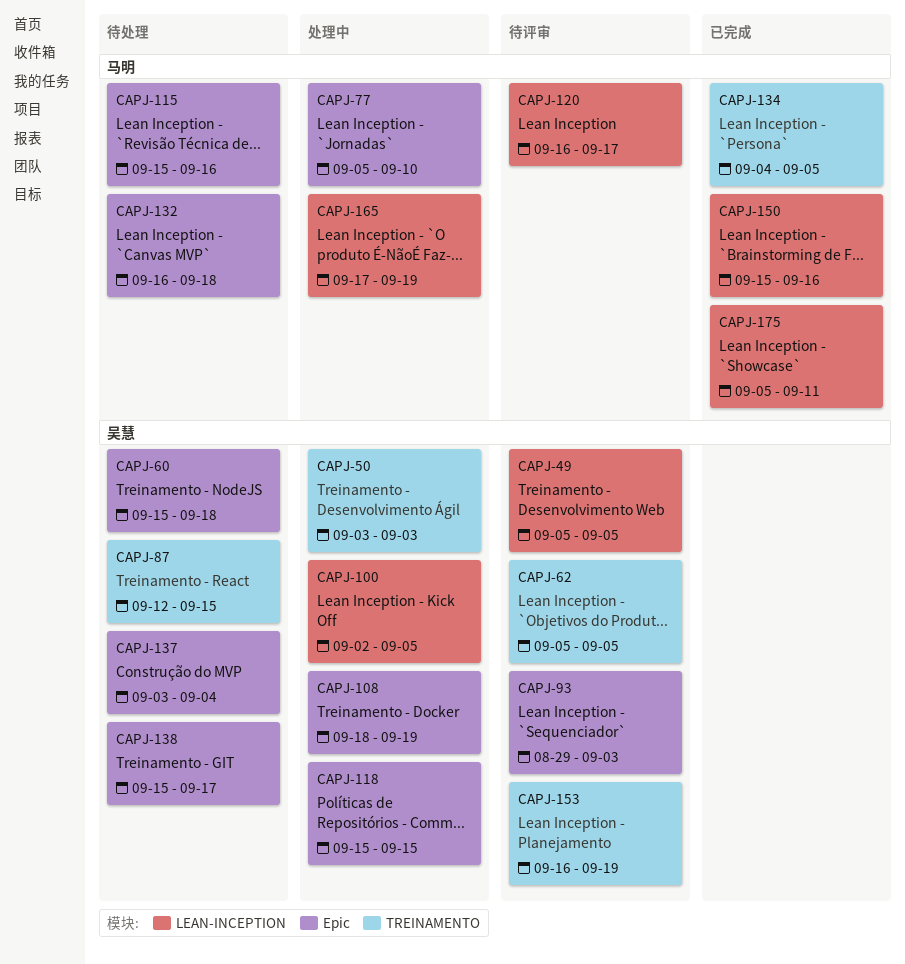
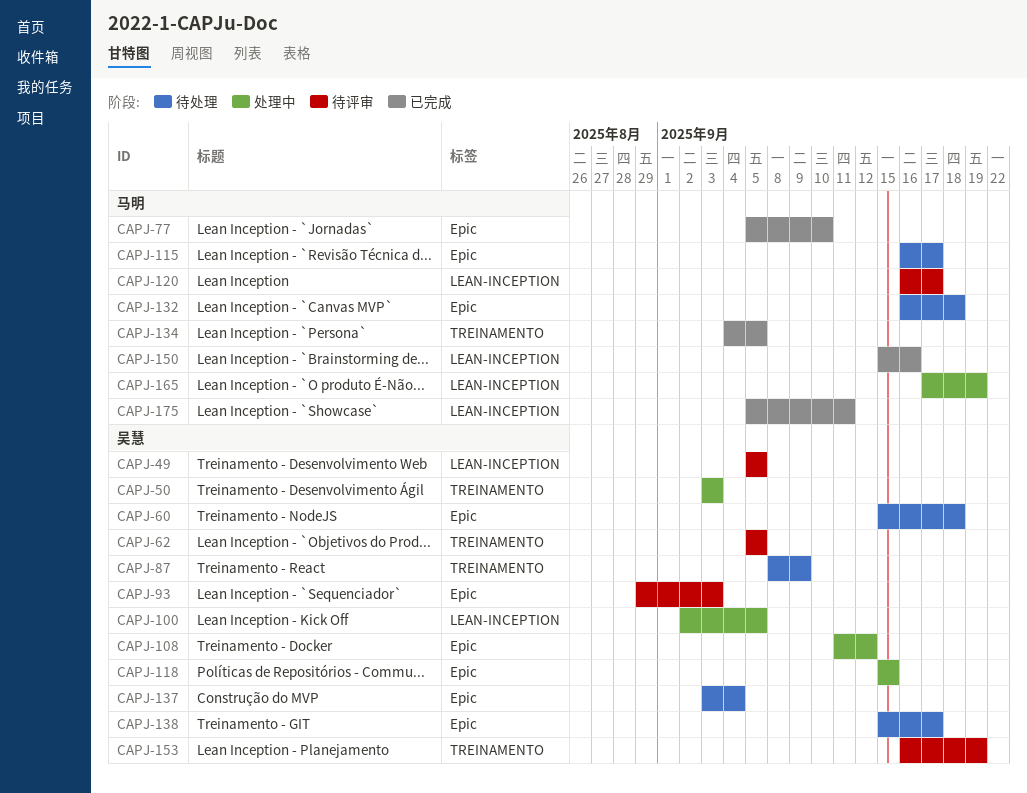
CAPJ-77, status: 处理中 -> 已完成
CAPJ-87, start: Sep 12 -> Sep 8
CAPJ-87, due: Sep 15 -> Sep 9
CAPJ-108, start: Sep 18 -> Sep 11
CAPJ-108, due: Sep 19 -> Sep 12
CAPJ-115, start: Sep 15 -> Sep 16
CAPJ-115, due: Sep 16 -> Sep 17

